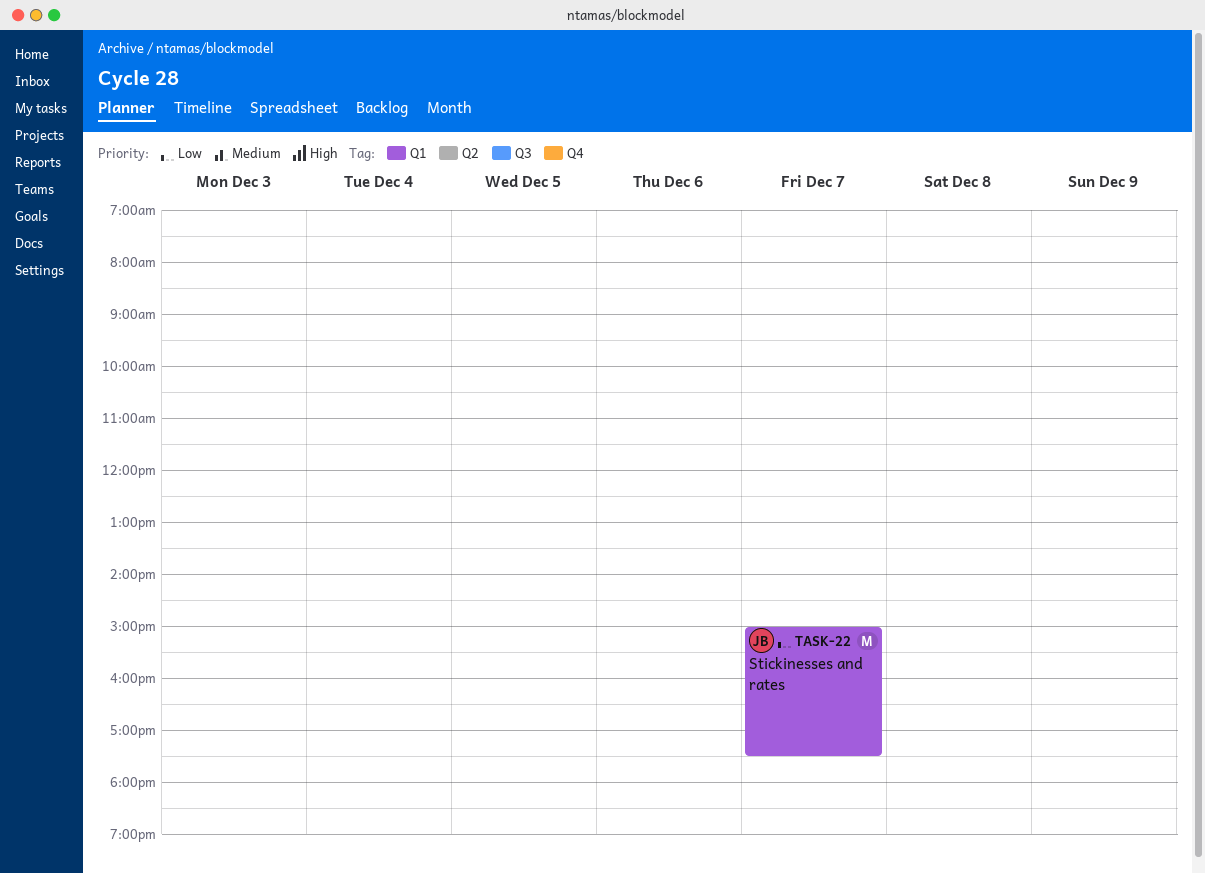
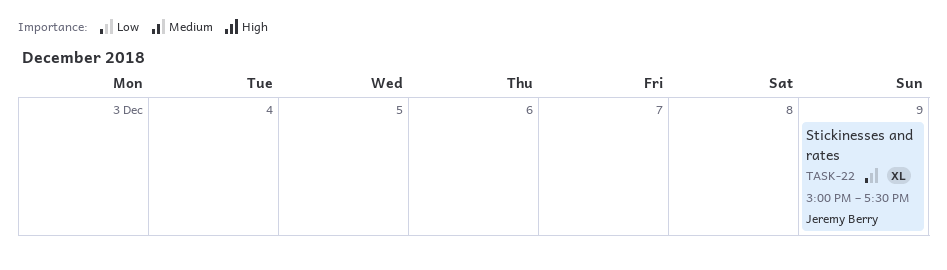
TASK-22, estimate: M -> XL
TASK-22, day: Dec 7 -> Dec 9

